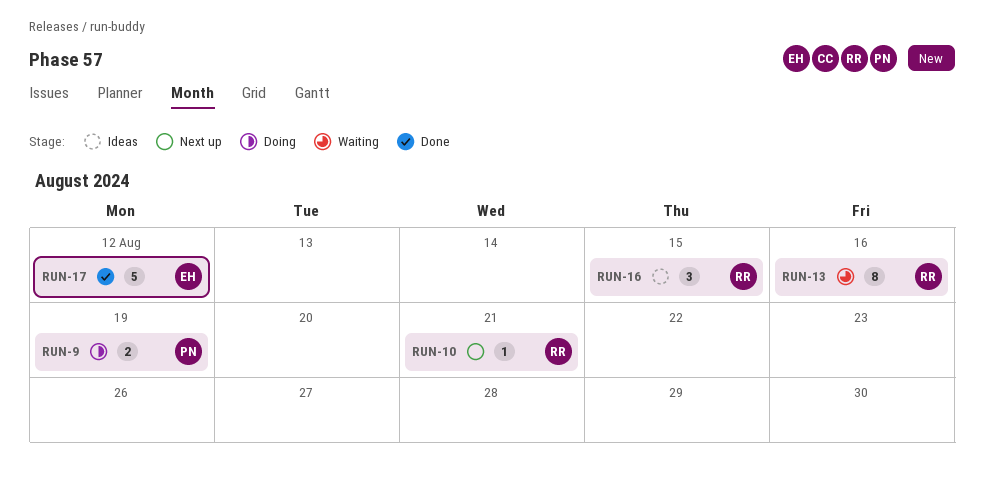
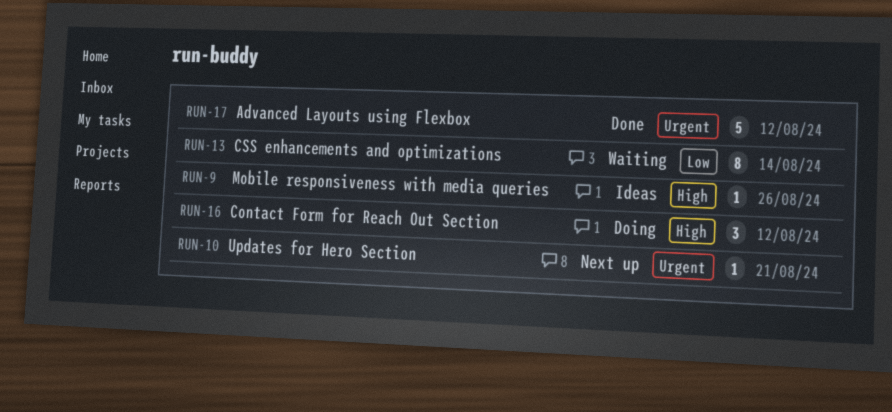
RUN-9, status: Doing -> Ideas
RUN-9, estimate: 2 -> 1
RUN-9, due: Aug 19 -> Aug 26
RUN-13, due: Aug 16 -> Aug 14
RUN-16, status: Ideas -> Doing
RUN-16, due: Aug 15 -> Aug 12

